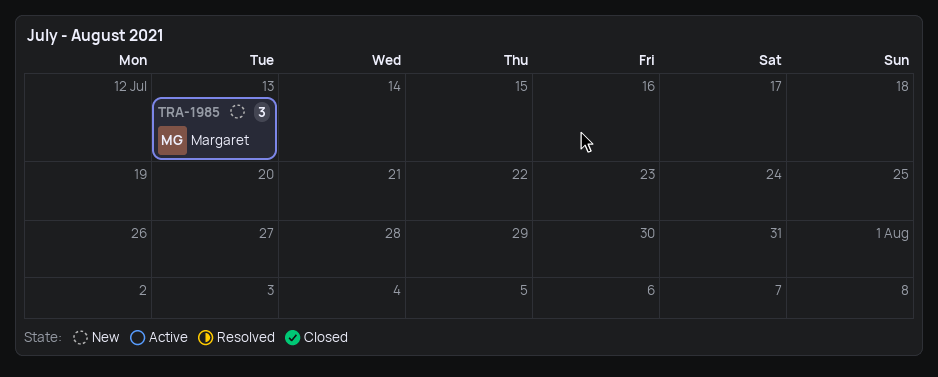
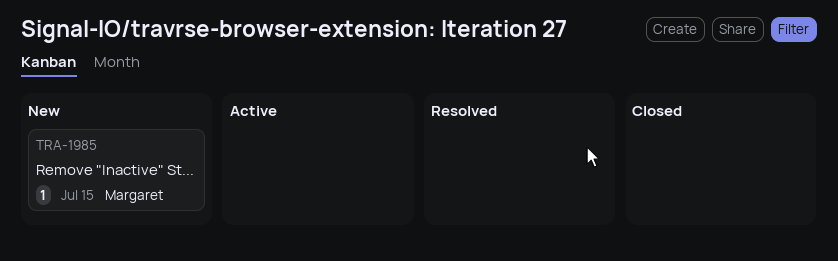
TRA-1985, estimate: 3 -> 1
TRA-1985, due: Jul 13 -> Jul 15

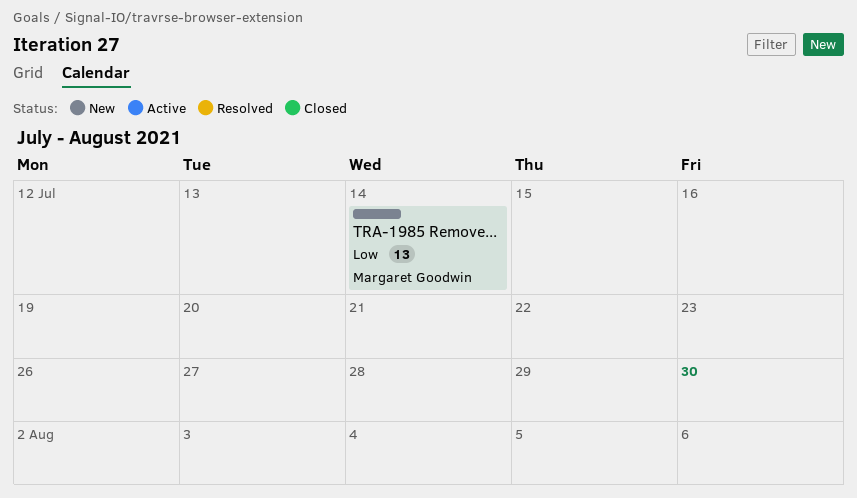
TRA-1985, estimate: 1 -> 13
TRA-1985, due: Jul 15 -> Jul 14

